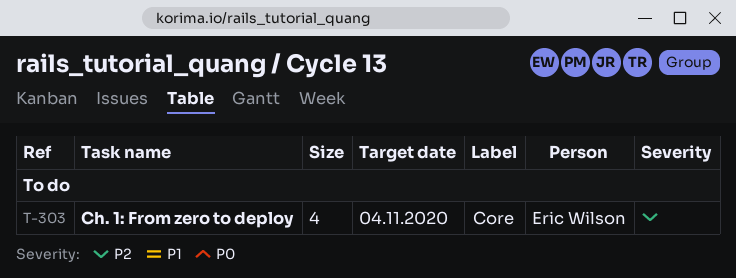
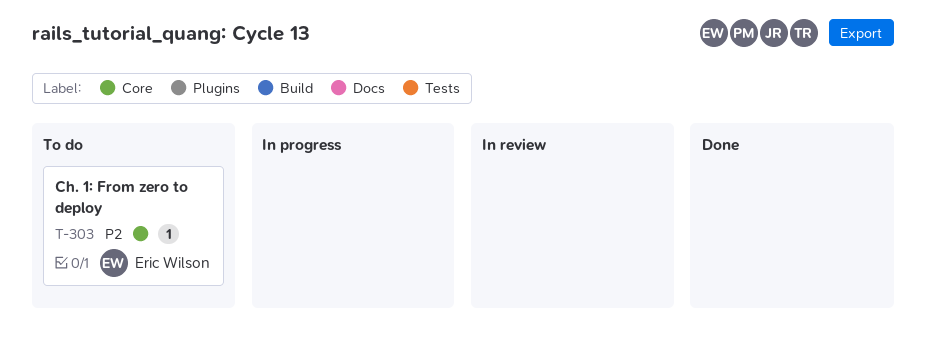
T-303, estimate: 4 -> 1

